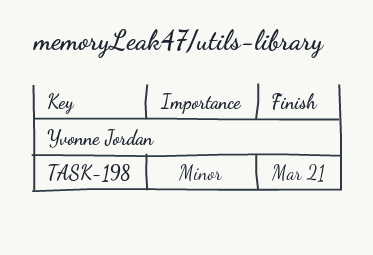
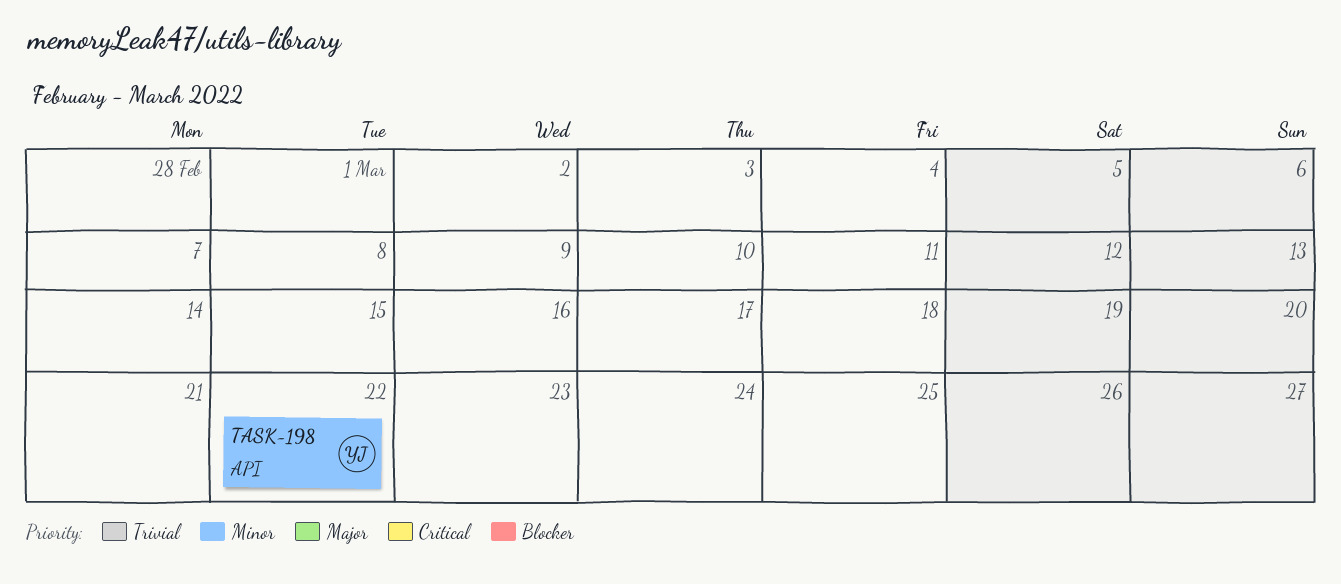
TASK-198, due: Mar 21 -> Mar 22

